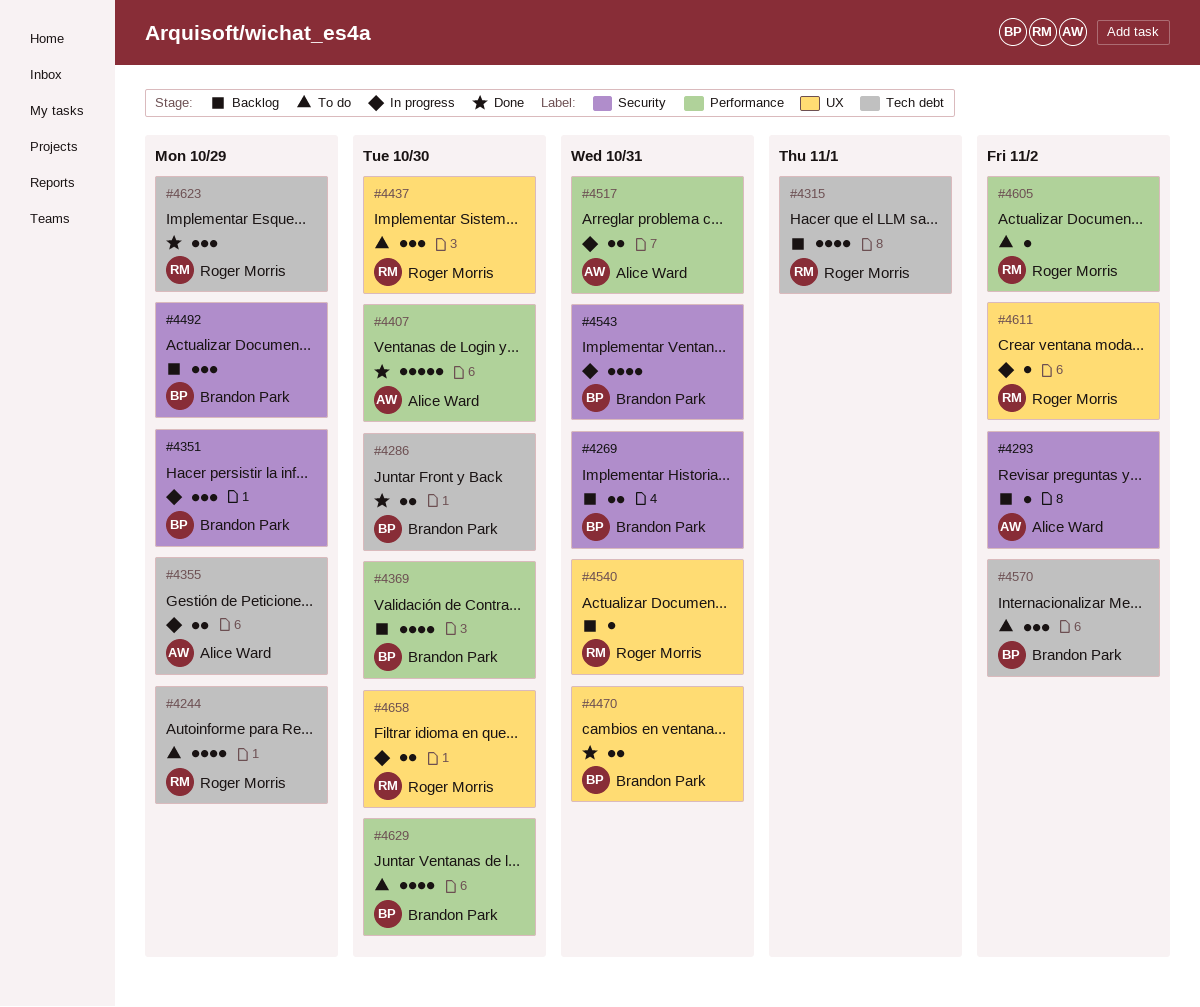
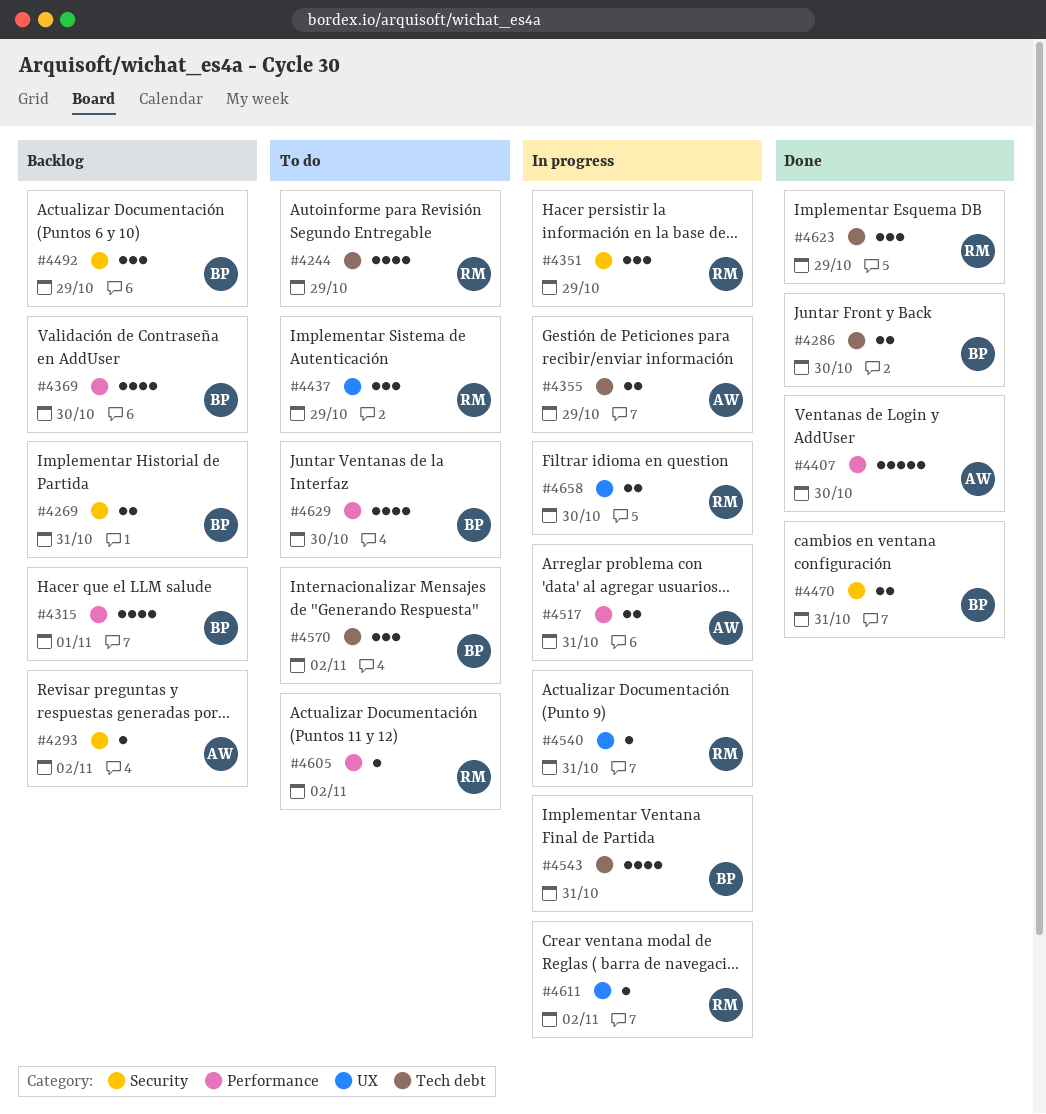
#4315, owner: Roger Morris -> Brandon Park
#4315, label: Tech debt -> Performance
#4351, owner: Brandon Park -> Roger Morris
#4437, due: Oct 30 -> Oct 29
#4470, label: UX -> Security
#4540, status: Backlog -> In progress
#4543, label: Security -> Tech debt

